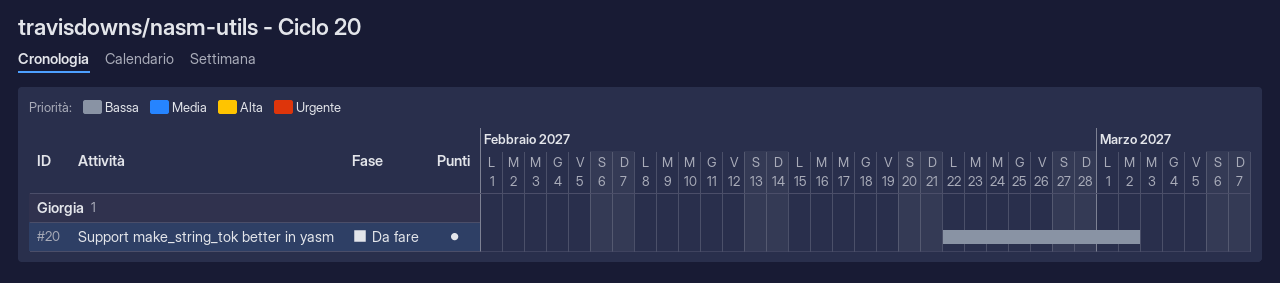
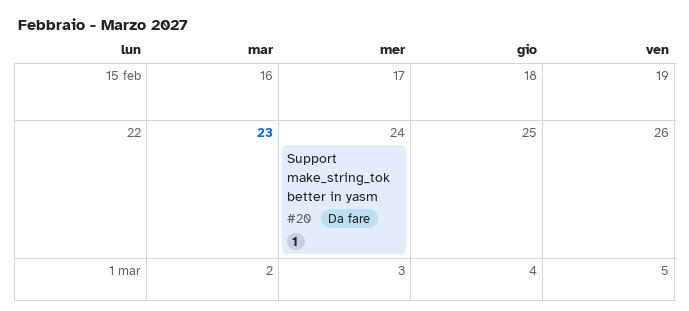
#20, due: Mar 2 -> Feb 24

